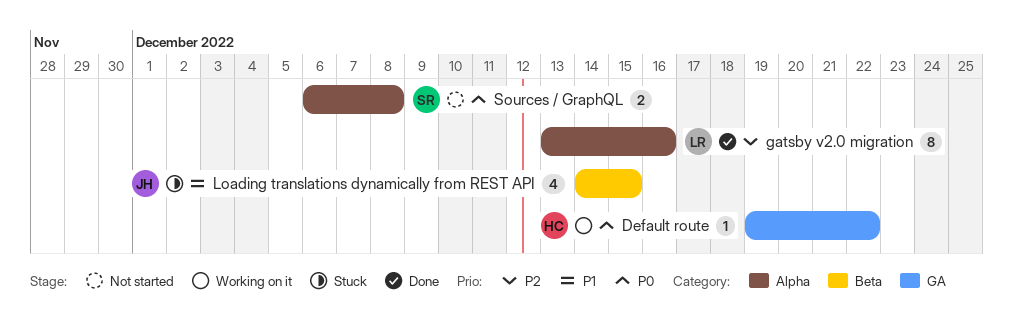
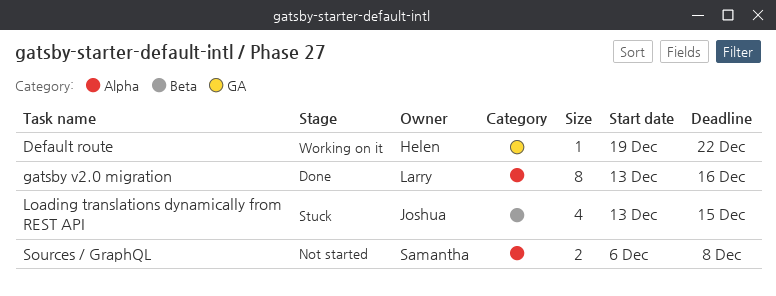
Loading translations dynamically from REST API, start: Dec 14 -> Dec 13

